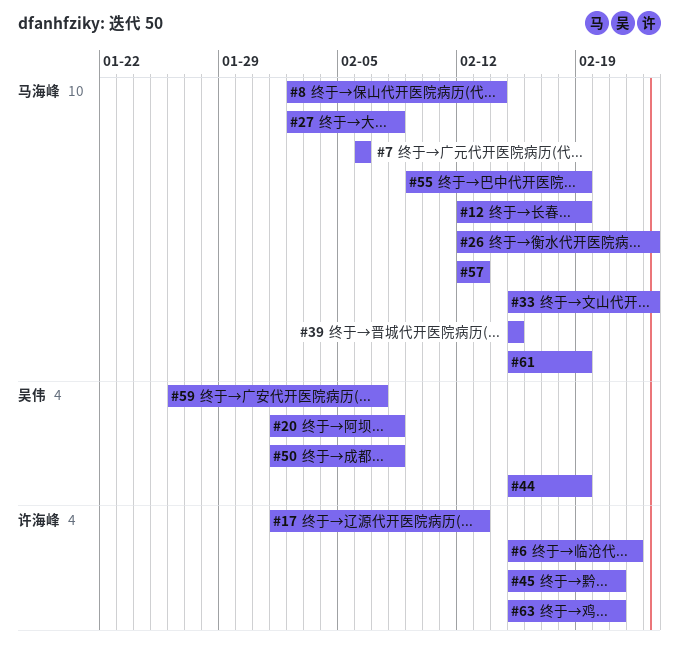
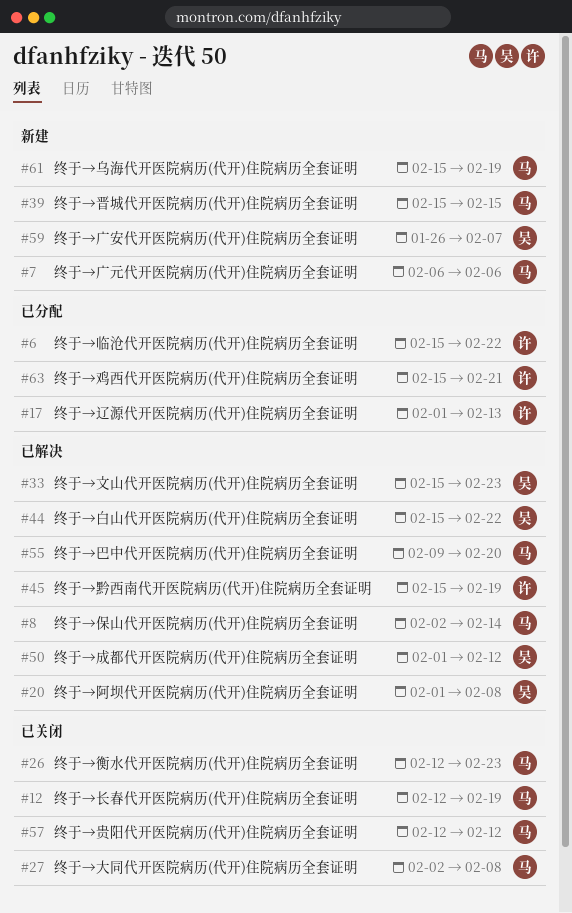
#33, owner: 马海峰 -> 吴伟
#44, due: Feb 19 -> Feb 22
#45, due: Feb 21 -> Feb 19
#50, due: Feb 8 -> Feb 12
#55, due: Feb 19 -> Feb 20
#57, due: Feb 13 -> Feb 12

